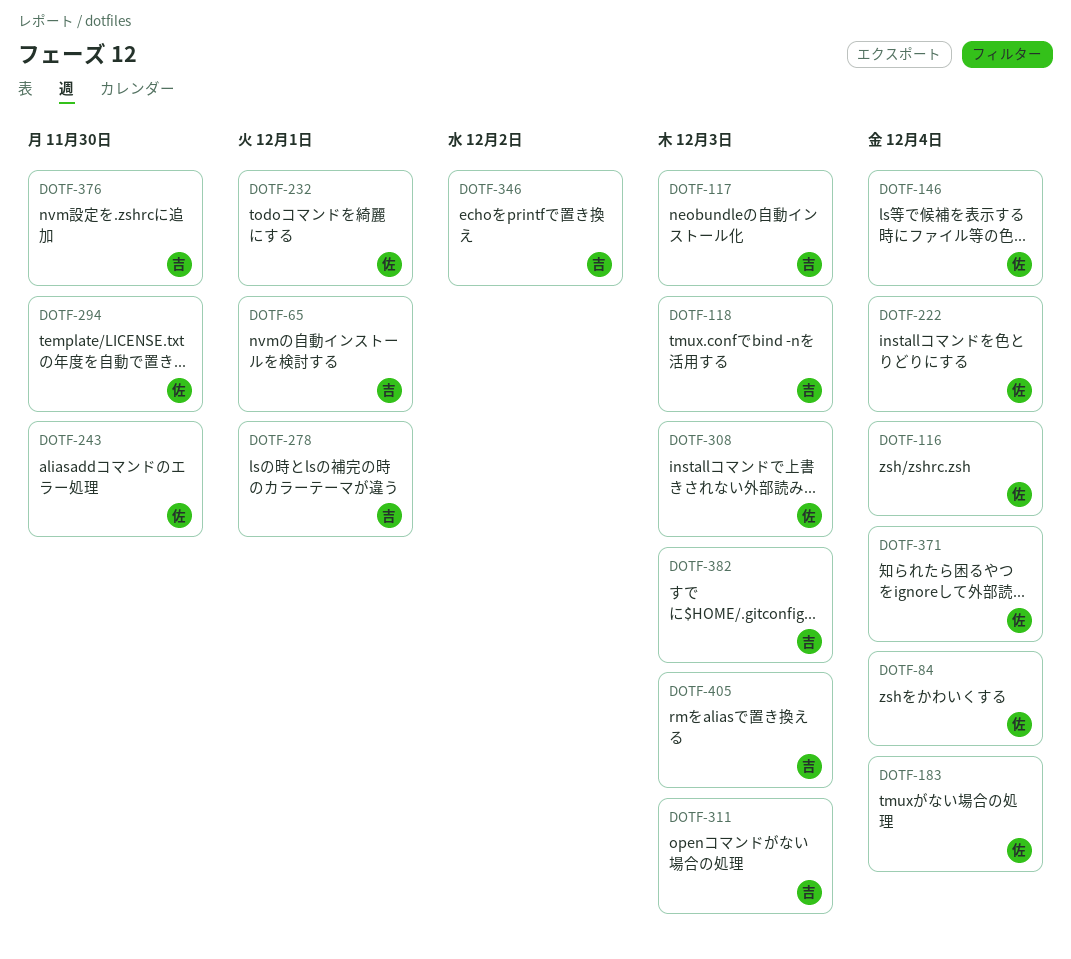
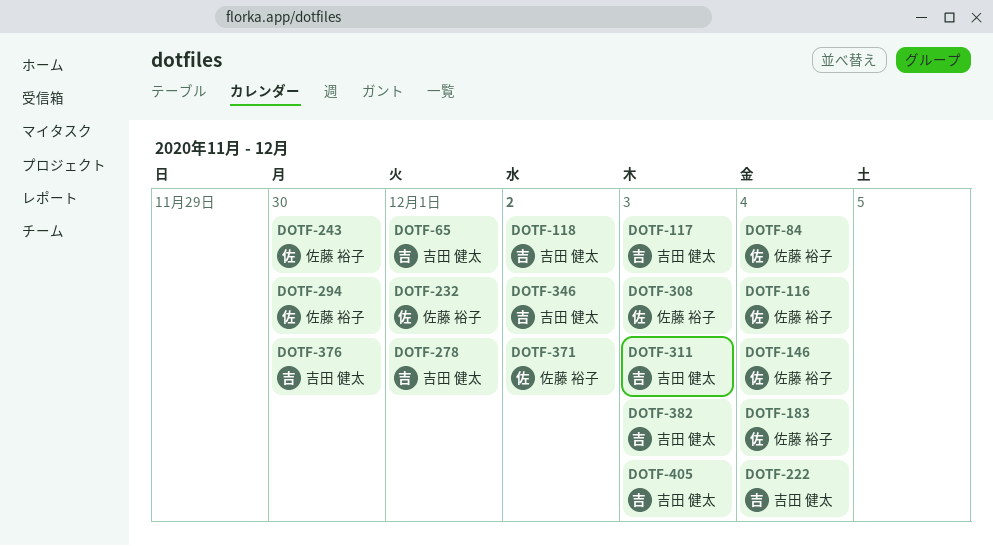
DOTF-118, due: Dec 3 -> Dec 2
DOTF-222, owner: 佐藤 裕子 -> 吉田 健太
DOTF-371, due: Dec 4 -> Dec 2

